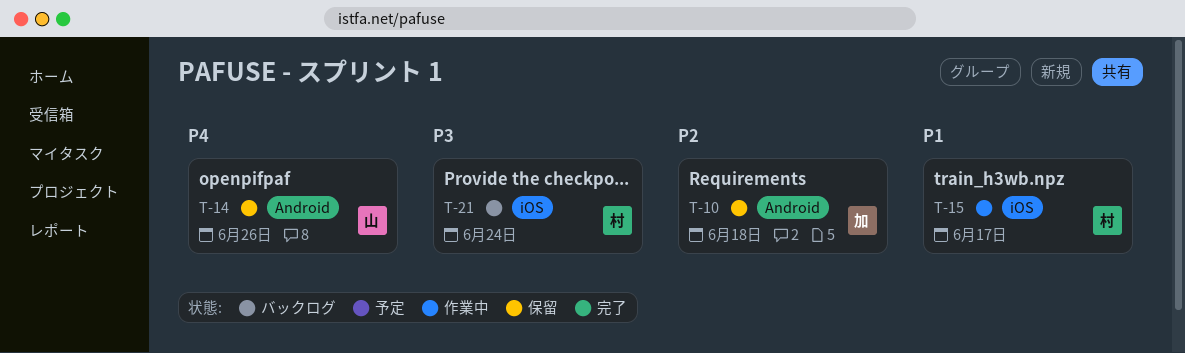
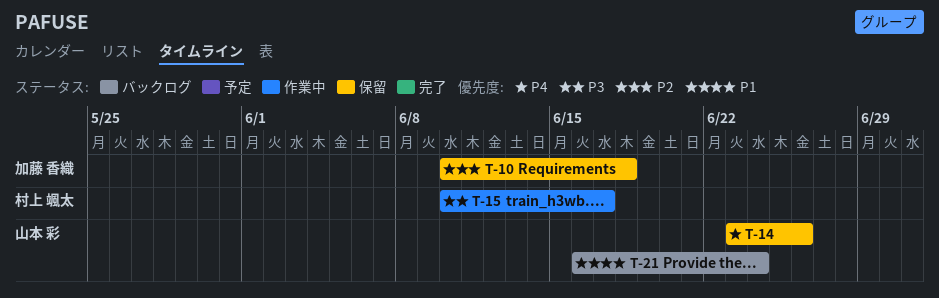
T-15, priority: P1 -> P3
T-21, owner: 村上 颯太 -> 山本 彩
T-21, priority: P3 -> P1

